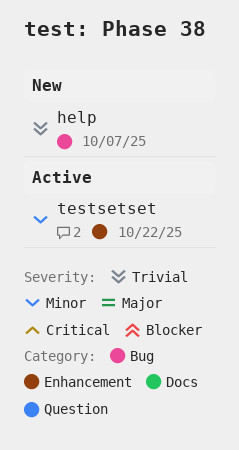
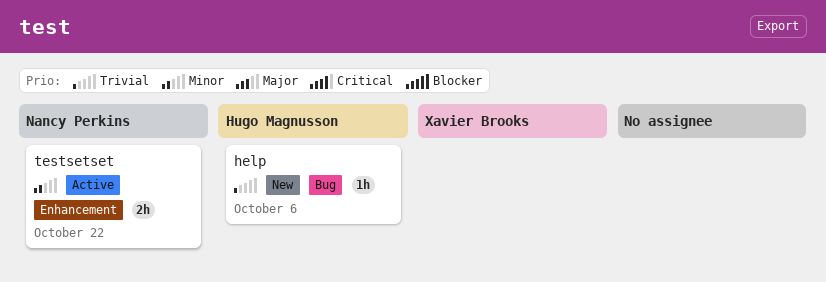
help, due: Oct 7 -> Oct 6

